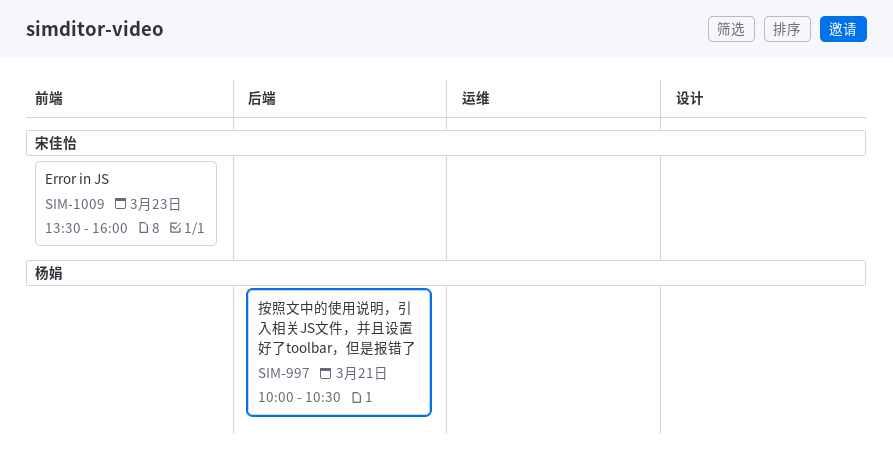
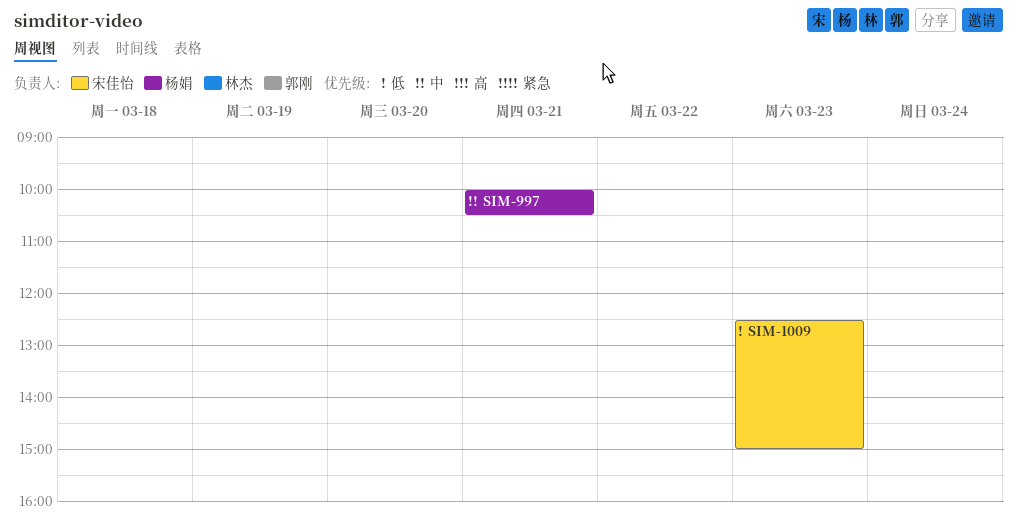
SIM-1009, begins: 13:30 -> 12:30
SIM-1009, ends: 16:00 -> 15:00

